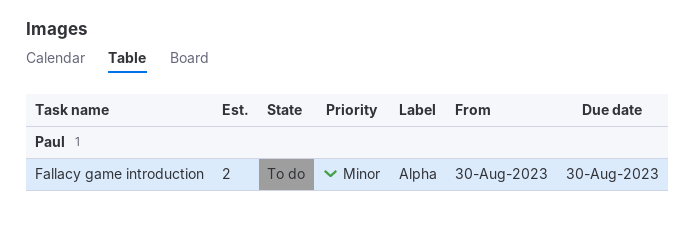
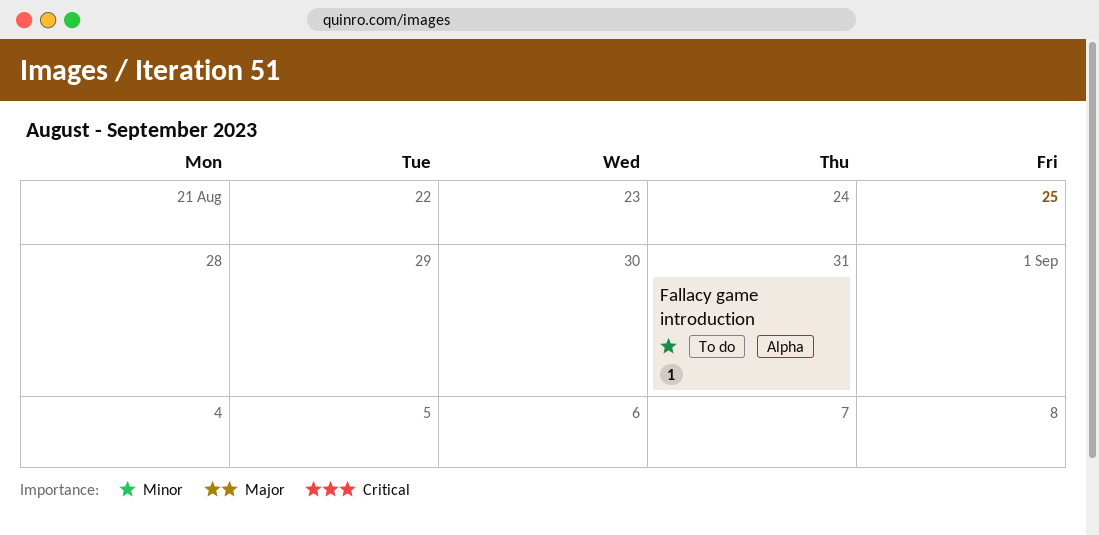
Fallacy game introduction, estimate: 2 -> 1
Fallacy game introduction, due: Aug 30 -> Aug 31

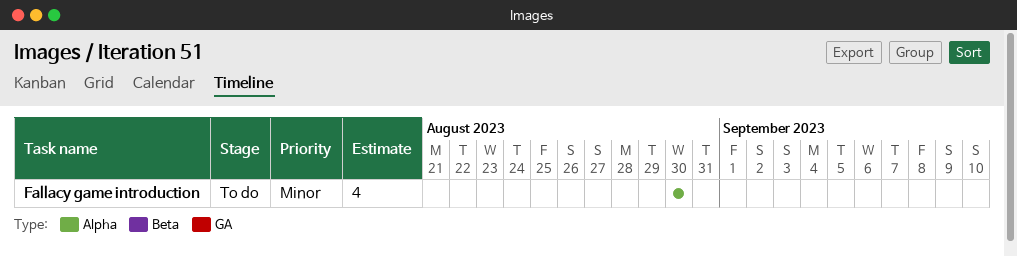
Fallacy game introduction, estimate: 1 -> 4
Fallacy game introduction, due: Aug 31 -> Aug 30

